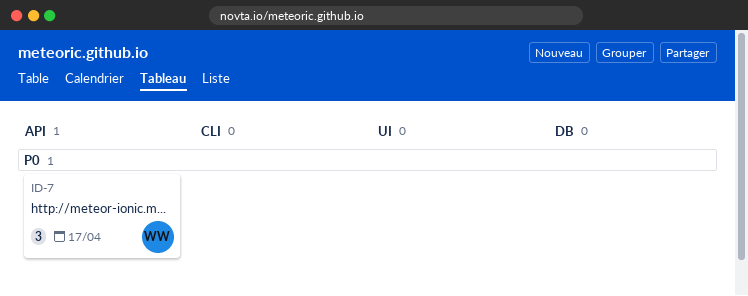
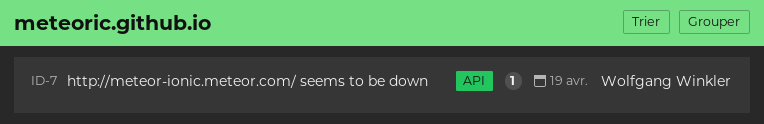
ID-7, estimate: 3 -> 1
ID-7, due: Apr 17 -> Apr 19

